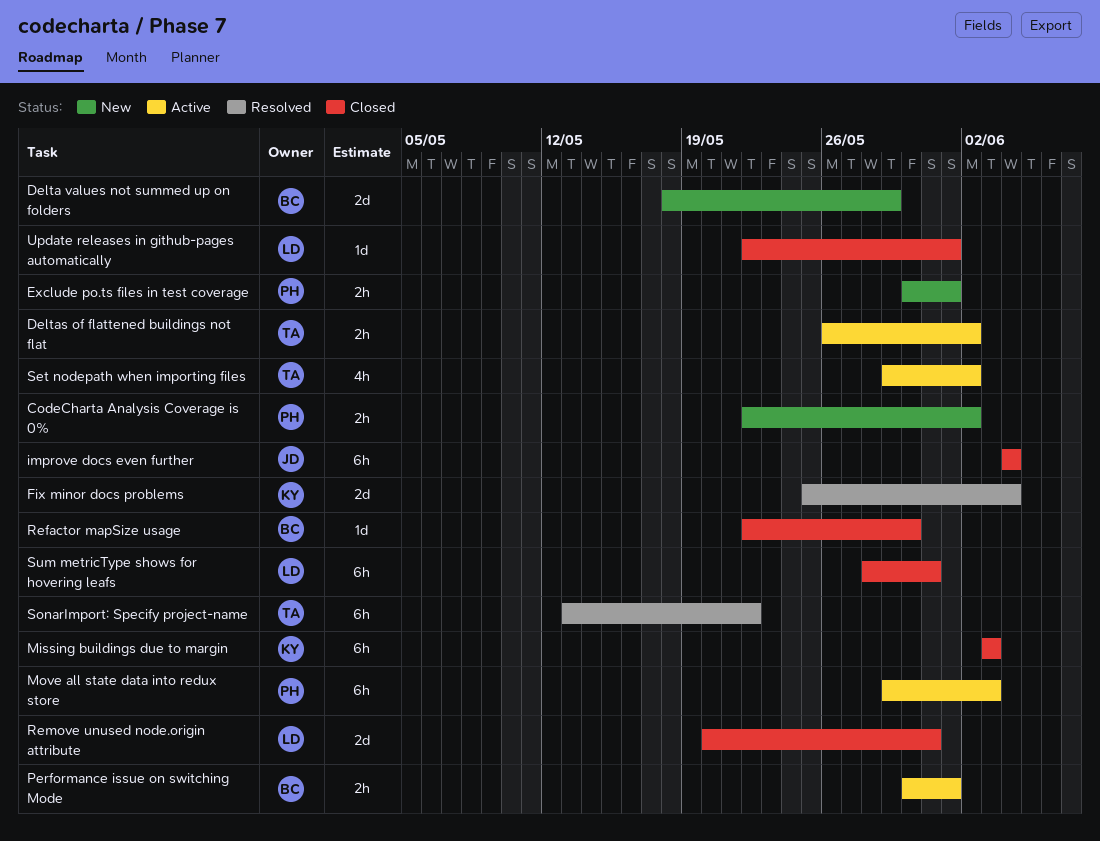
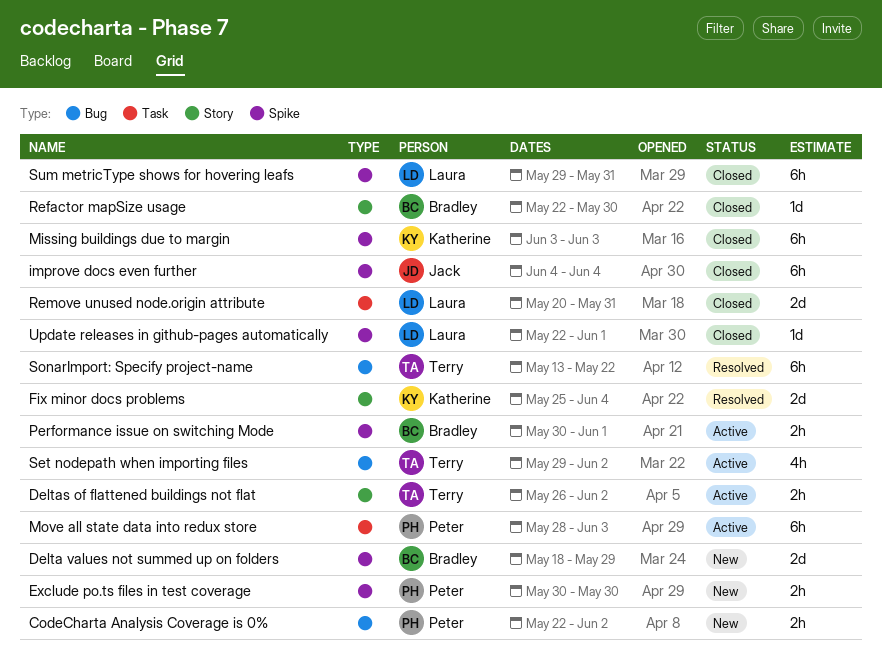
Exclude po.ts files in test coverage, due: Jun 1 -> May 30
Move all state data into redux store, start: May 29 -> May 28
Sum metricType shows for hovering leafs, start: May 28 -> May 29

